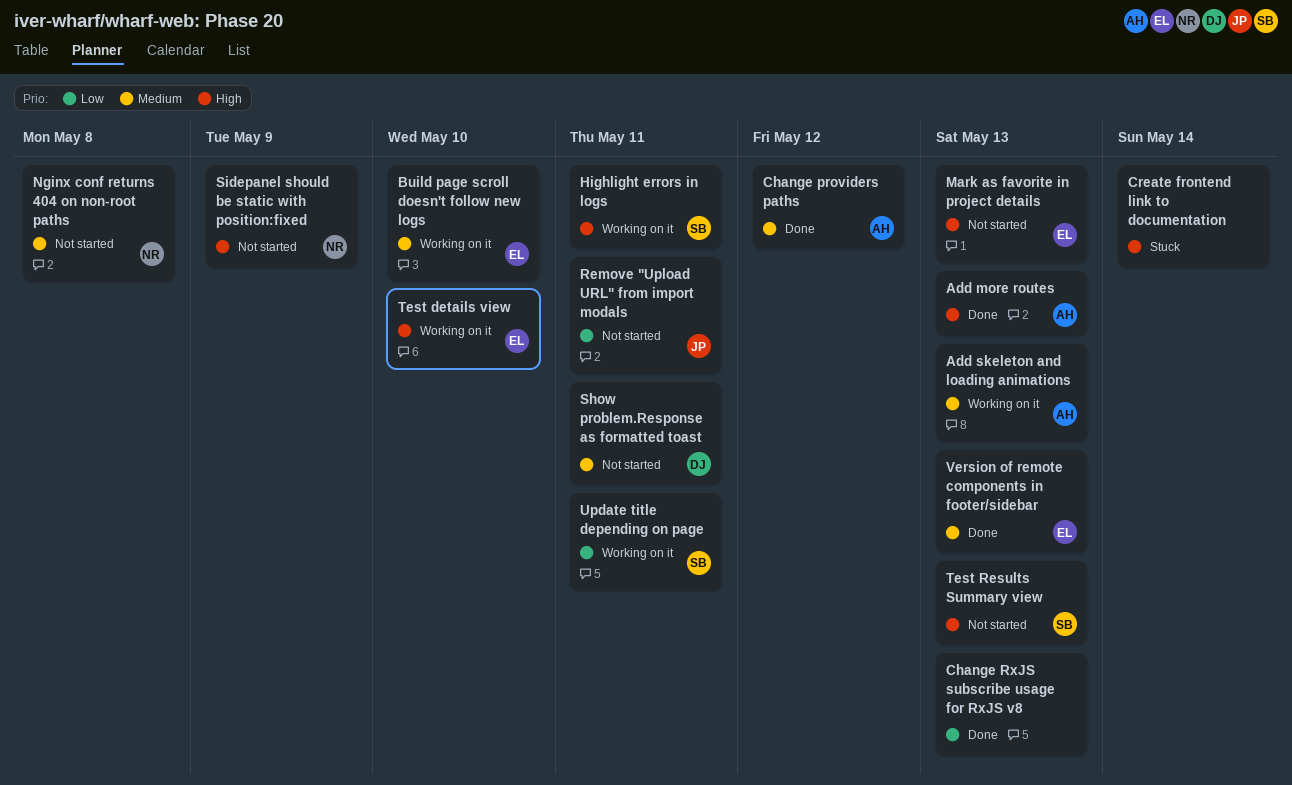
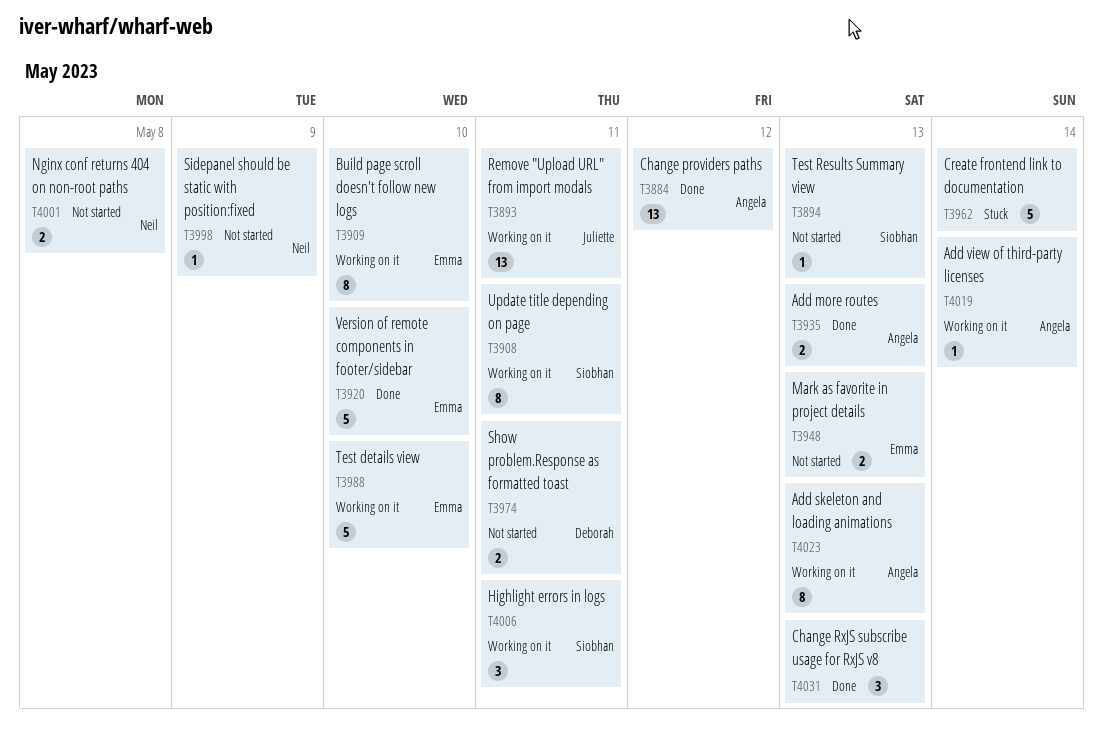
Add view of third-party licenses: none -> present
Remove "Upload URL" from import modals, status: Not started -> Working on it
Version of remote components in footer/sidebar, due: May 13 -> May 10

